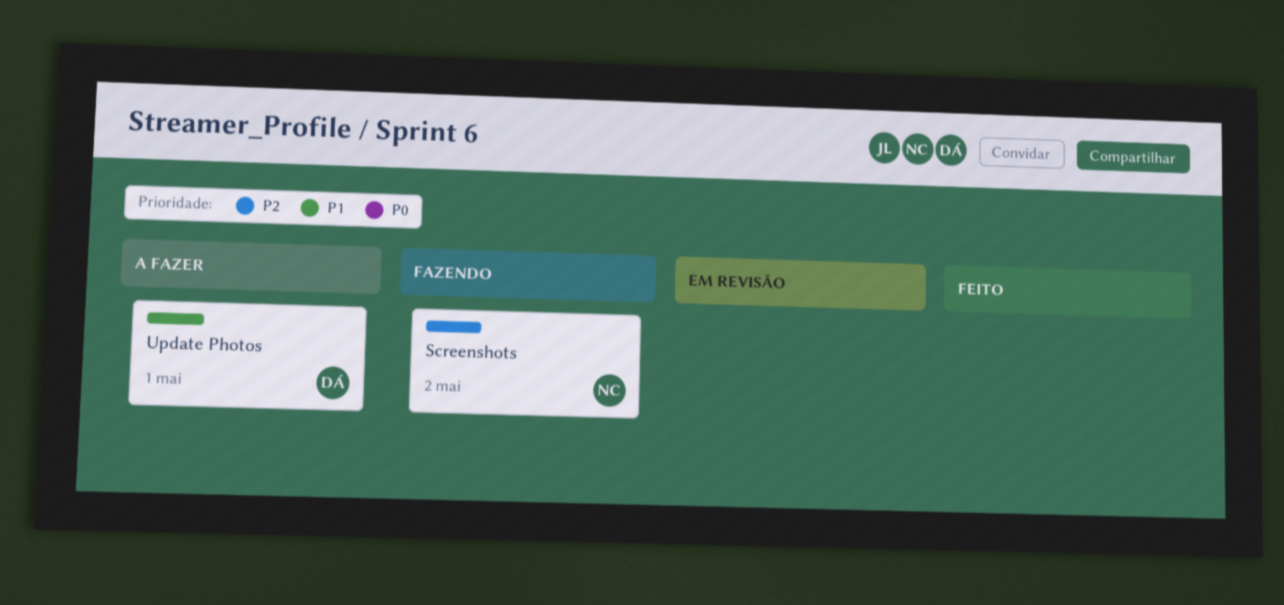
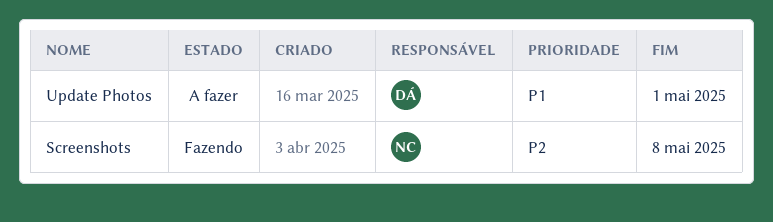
Screenshots, due: May 2 -> May 8

